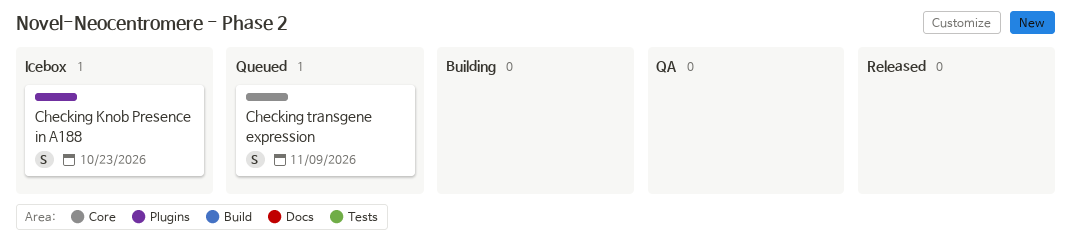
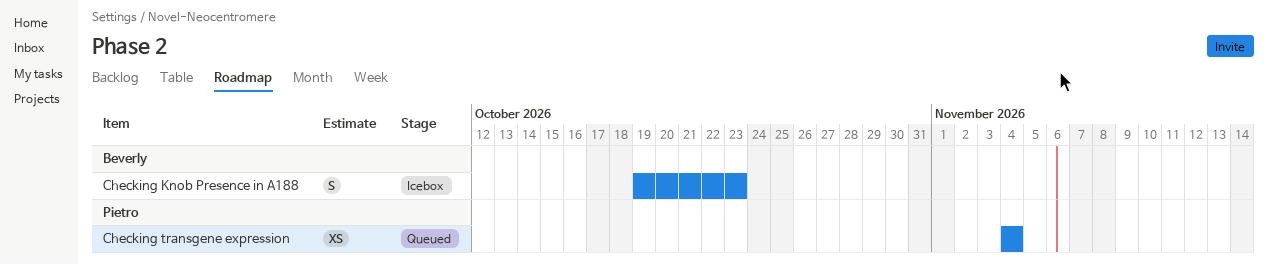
Checking transgene expression, estimate: S -> XS
Checking transgene expression, due: Nov 9 -> Nov 4

